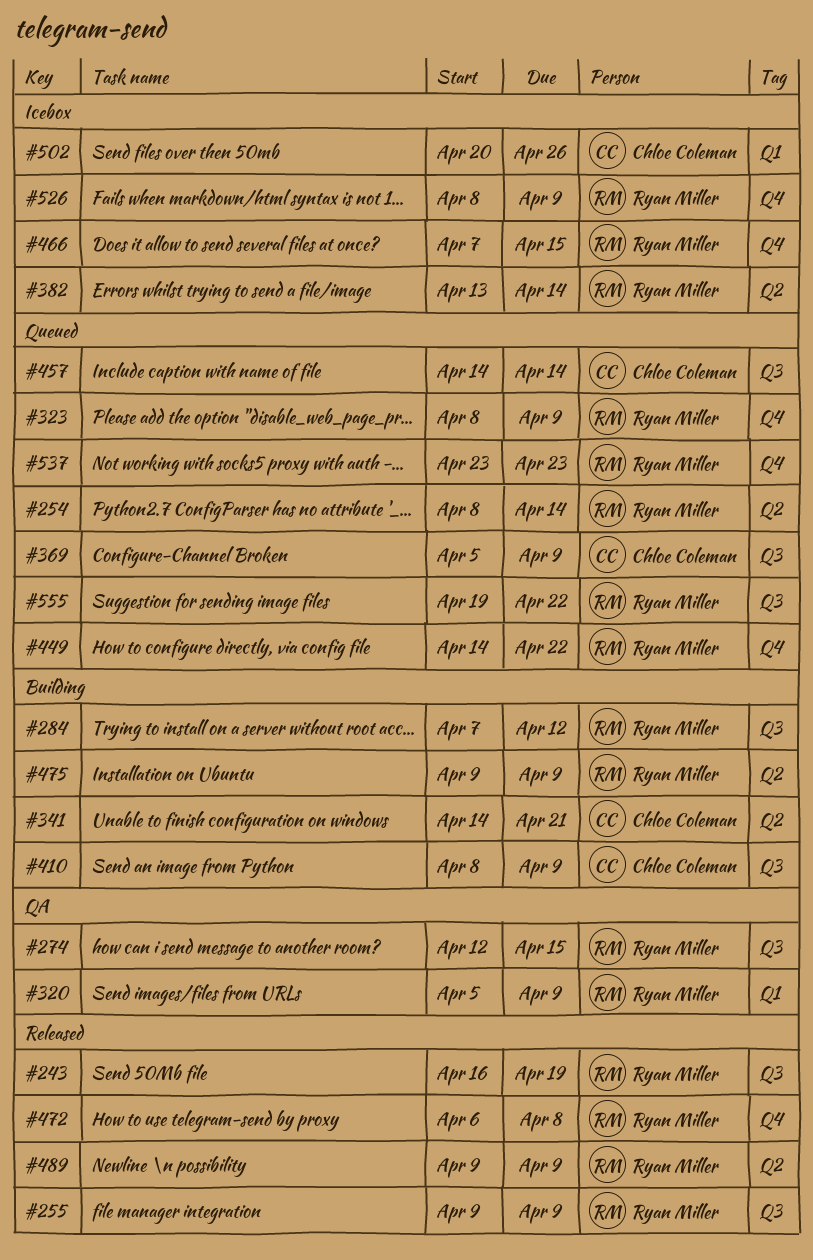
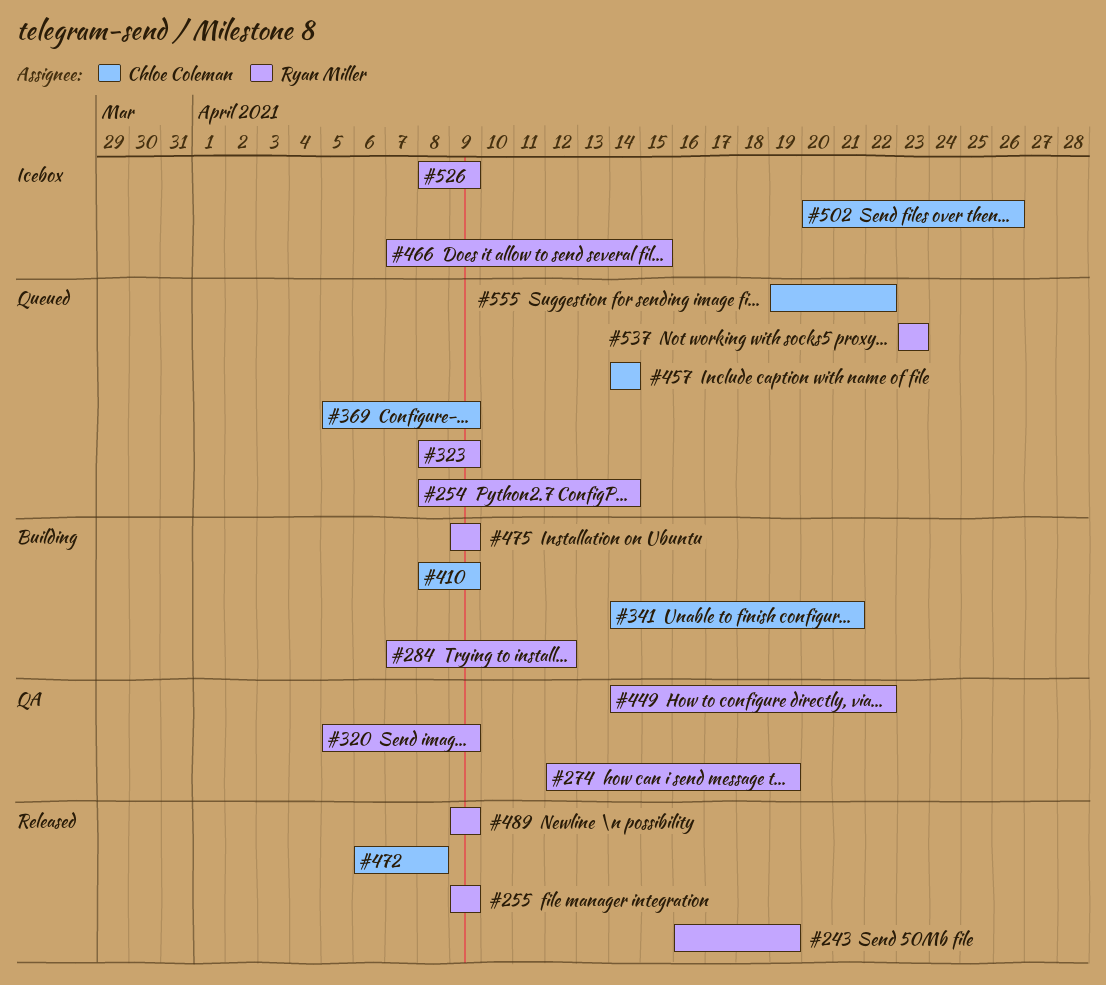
#274, due: Apr 15 -> Apr 19
#382: present -> none
#449, status: Queued -> QA
#472, owner: Ryan Miller -> Chloe Coleman
#555, owner: Ryan Miller -> Chloe Coleman

